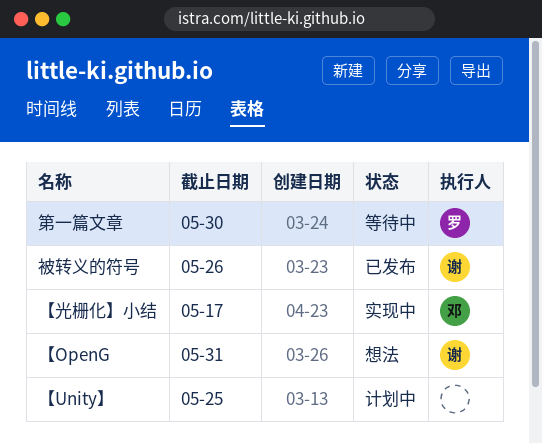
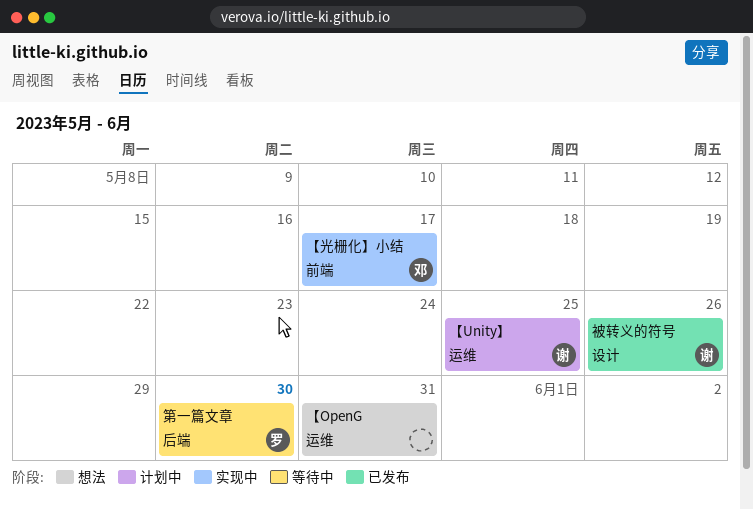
【OpenG, owner: 谢 -> none
【Unity】, owner: none -> 谢

